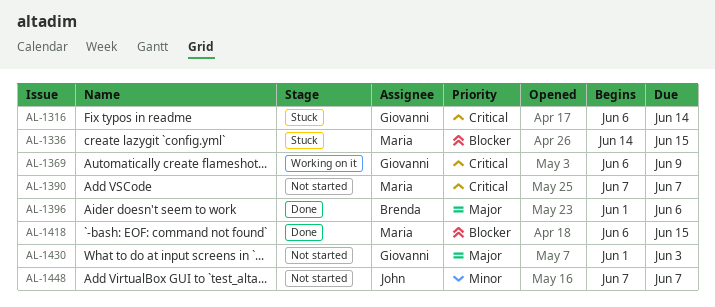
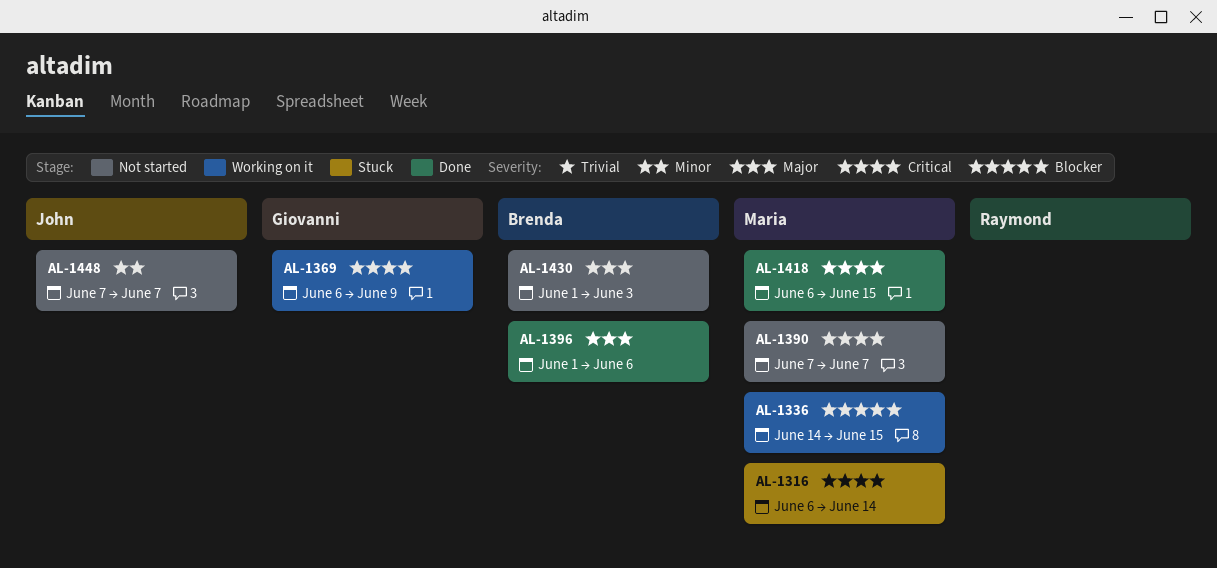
AL-1316, owner: Giovanni -> Maria
AL-1336, status: Stuck -> Working on it
AL-1418, priority: Blocker -> Critical
AL-1430, owner: Giovanni -> Brenda

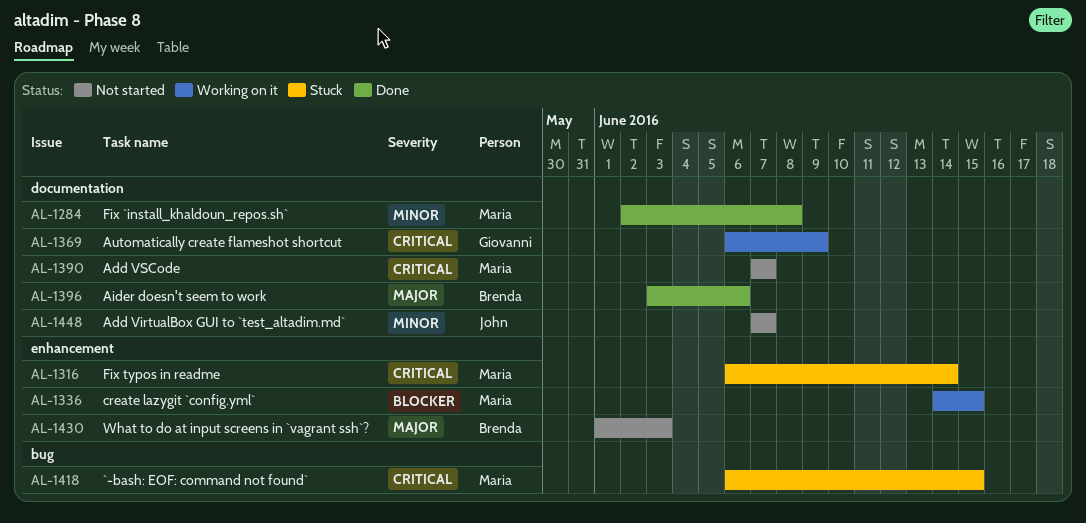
AL-1284: none -> present
AL-1396, start: Jun 1 -> Jun 3
AL-1418, status: Done -> Stuck

